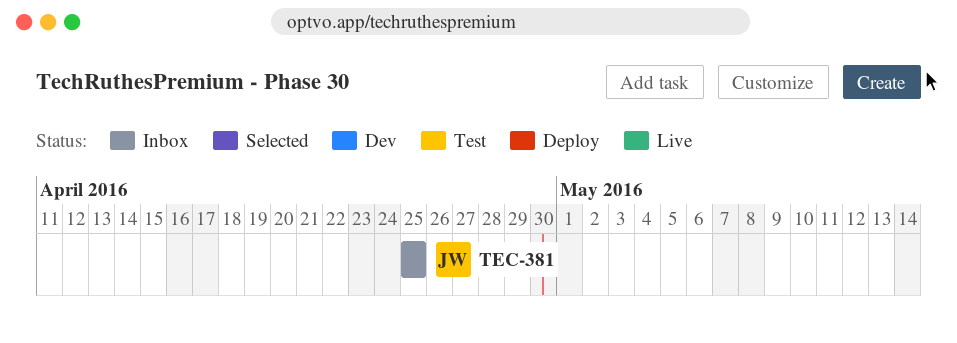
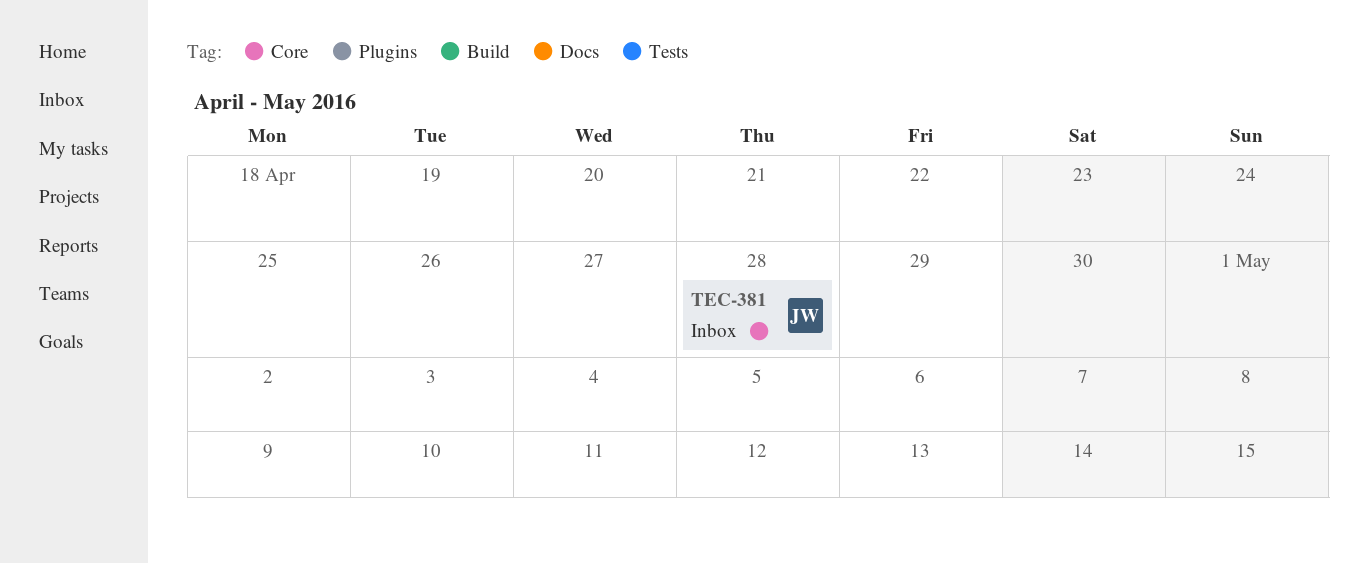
TEC-381, due: Apr 25 -> Apr 28

